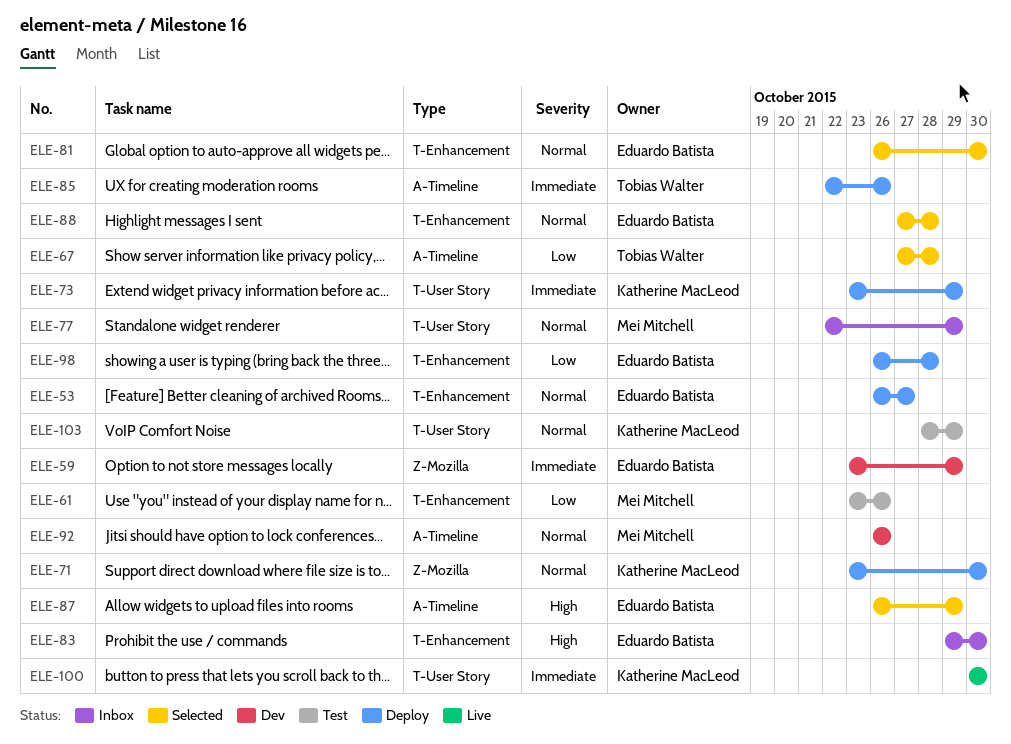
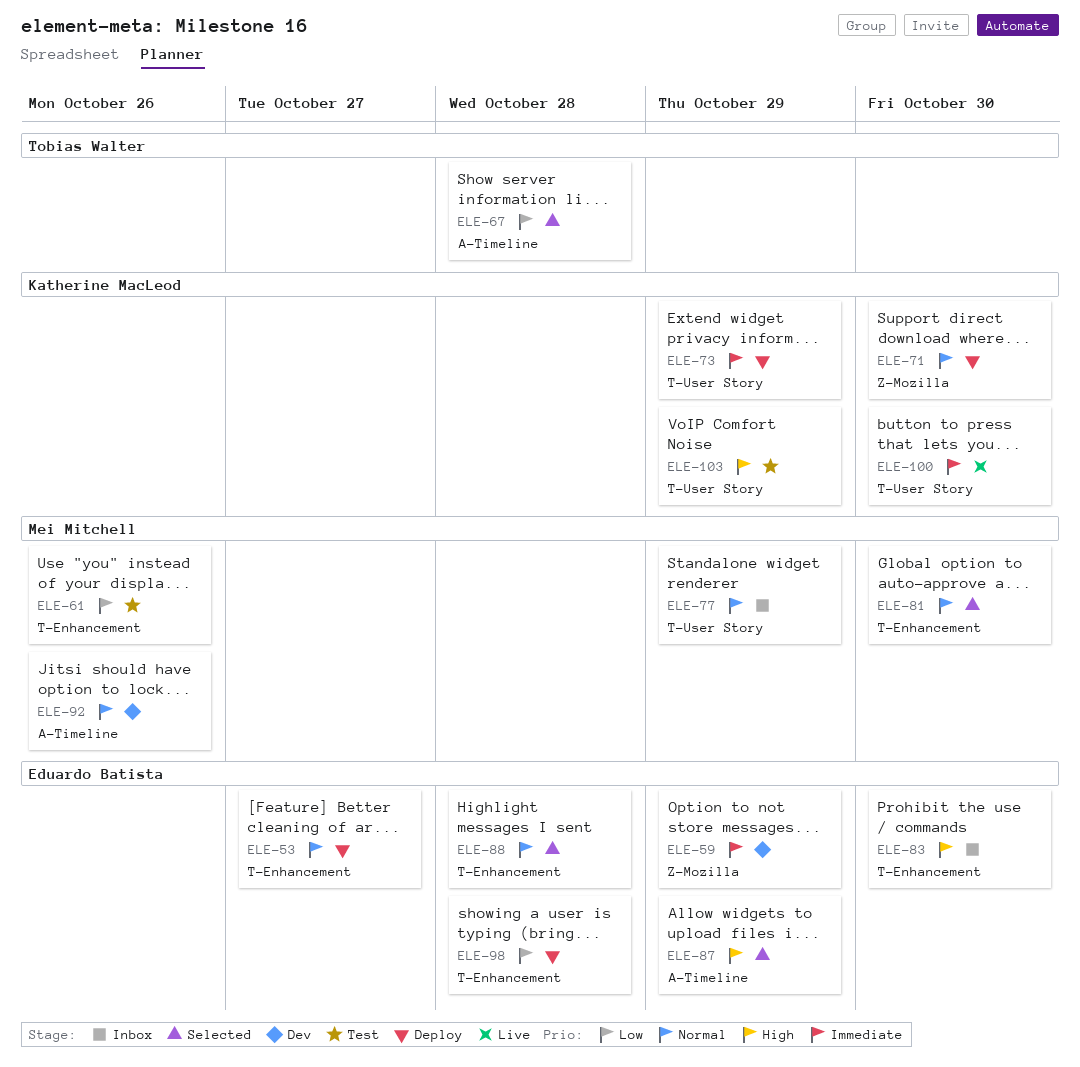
ELE-81, owner: Eduardo Batista -> Mei Mitchell
ELE-85: present -> none
ELE-103, priority: Normal -> High

